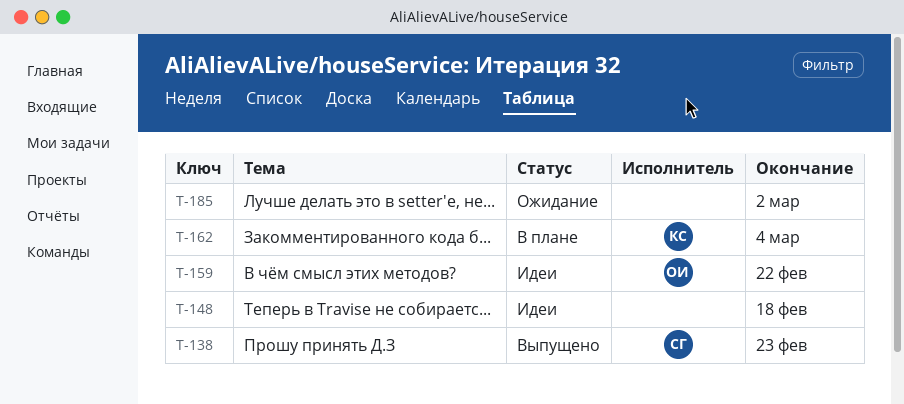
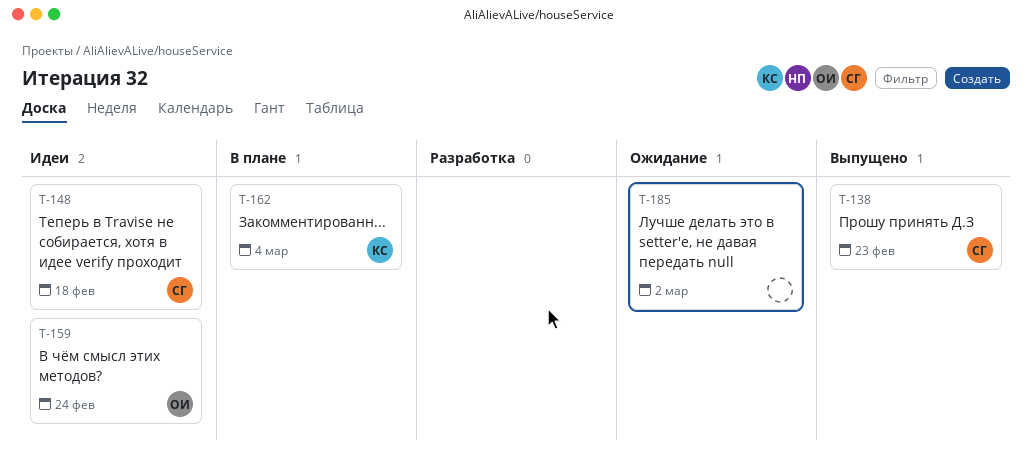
T-148, owner: none -> СГ
T-159, due: Feb 22 -> Feb 24

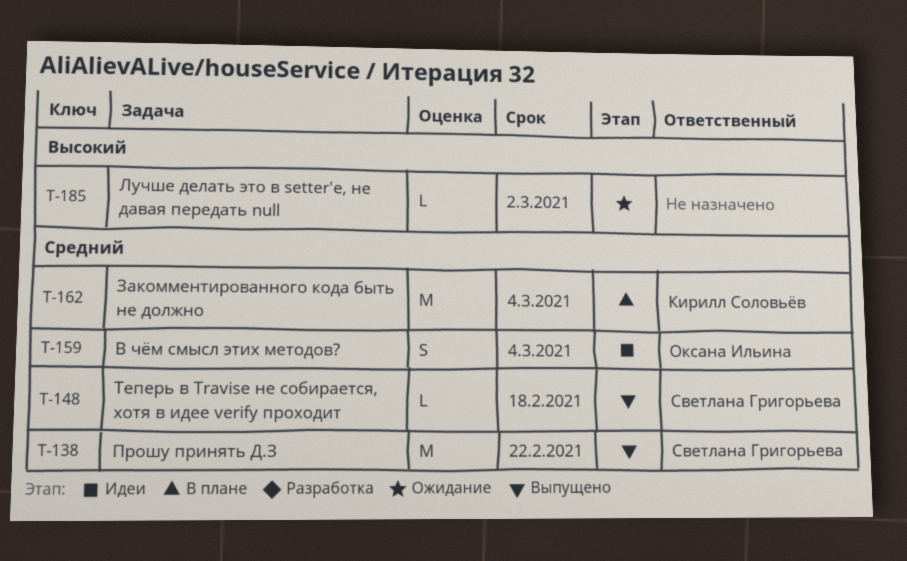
T-138, due: Feb 23 -> Feb 22
T-148, status: Идеи -> Выпущено
T-159, due: Feb 24 -> Mar 4

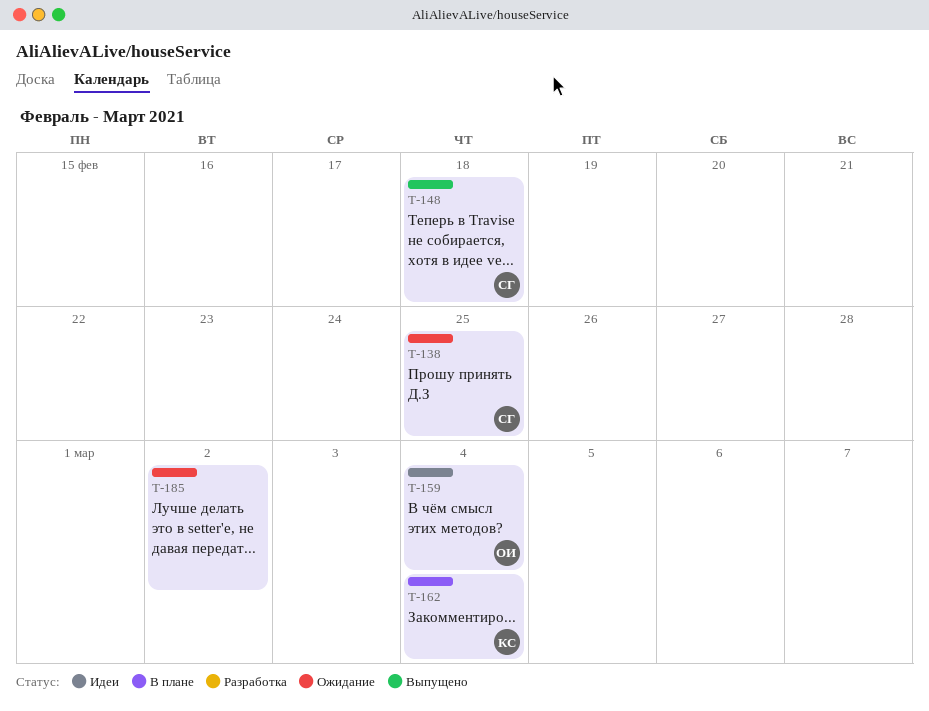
T-138, status: Выпущено -> Ожидание
T-138, due: Feb 22 -> Feb 25

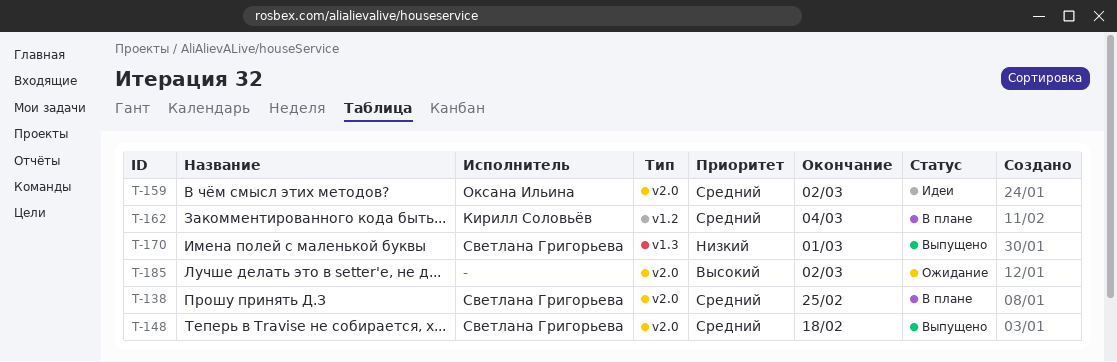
T-138, status: Ожидание -> В плане
T-159, due: Mar 4 -> Mar 2
T-170: none -> present

